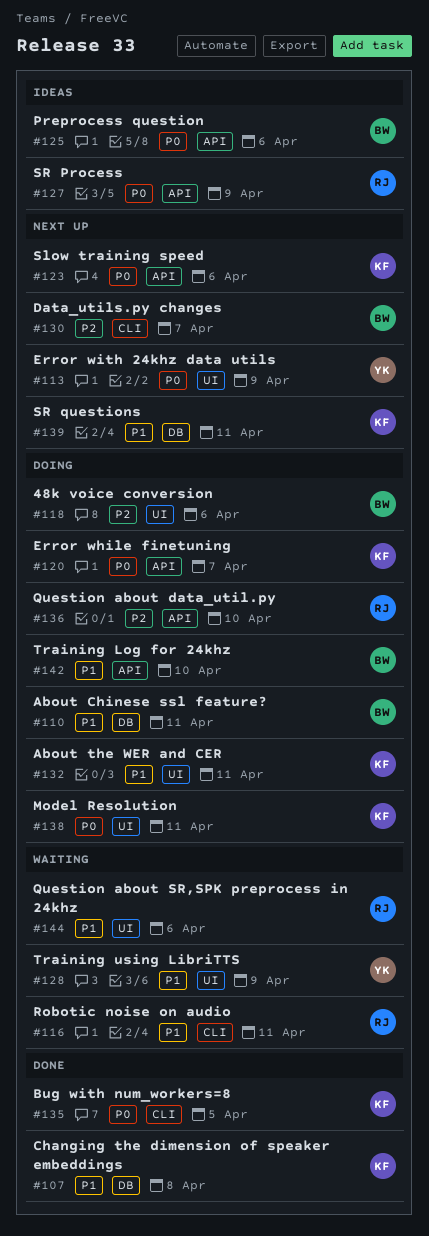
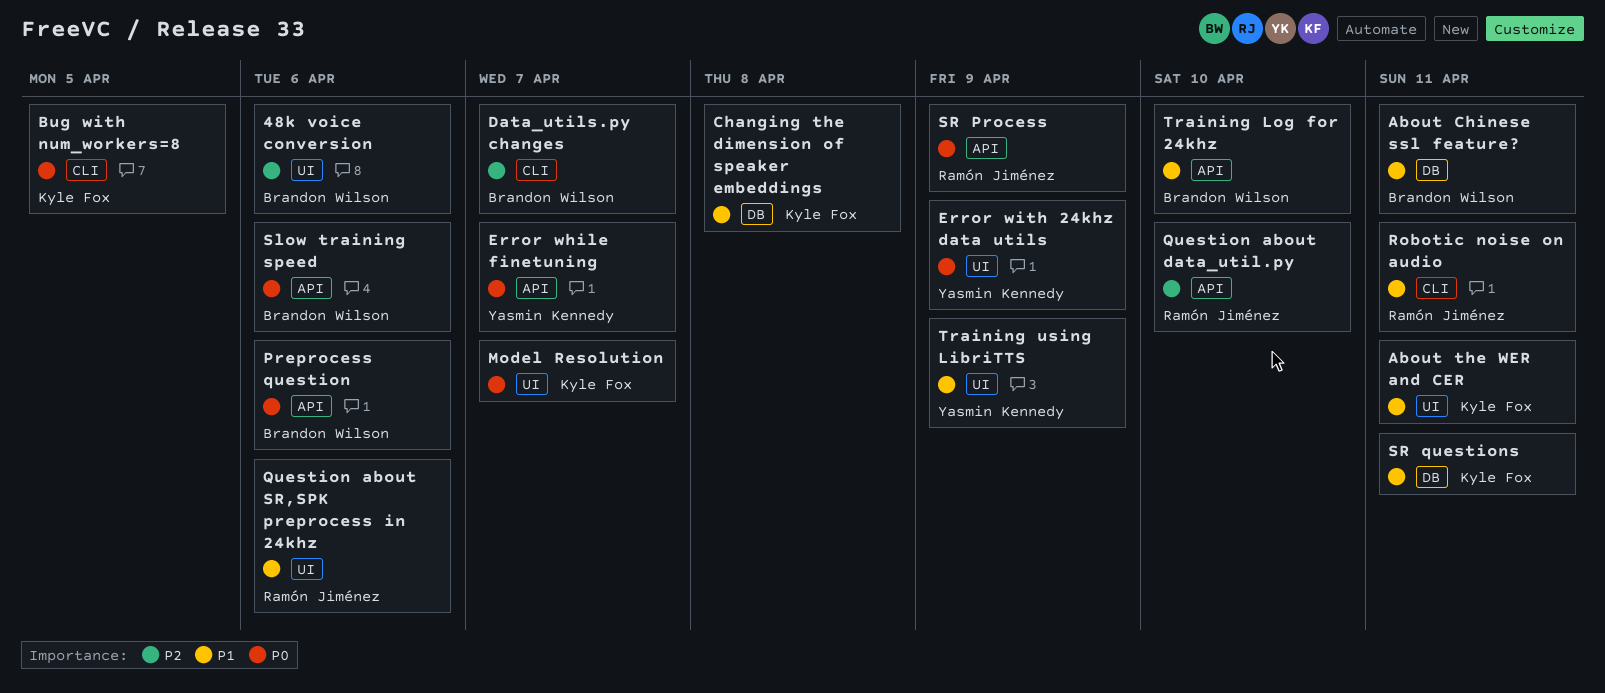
Error while finetuning, owner: Kyle Fox -> Yasmin Kennedy
Model Resolution, due: Apr 11 -> Apr 7
Slow training speed, owner: Kyle Fox -> Brandon Wilson

